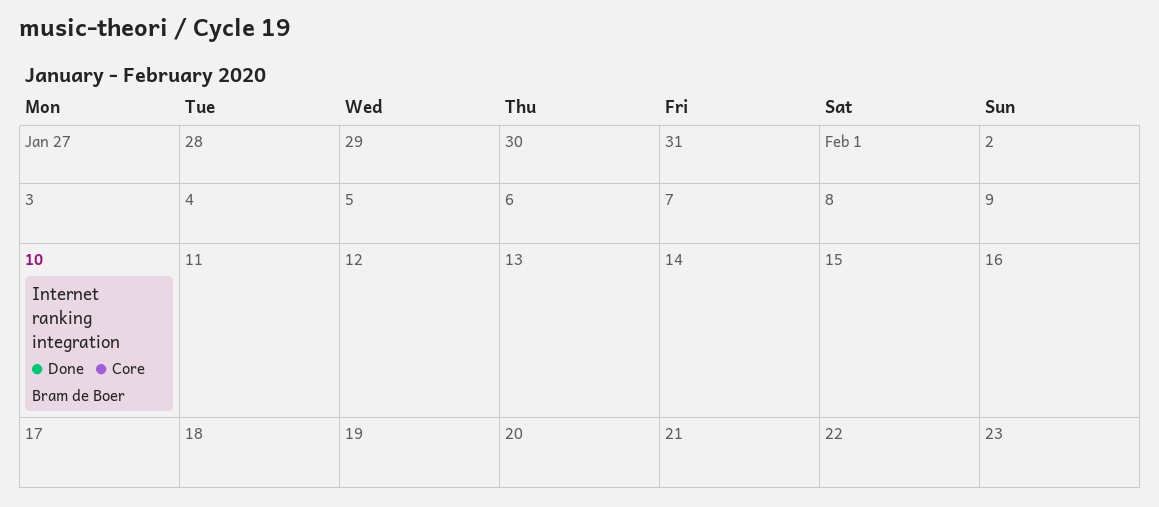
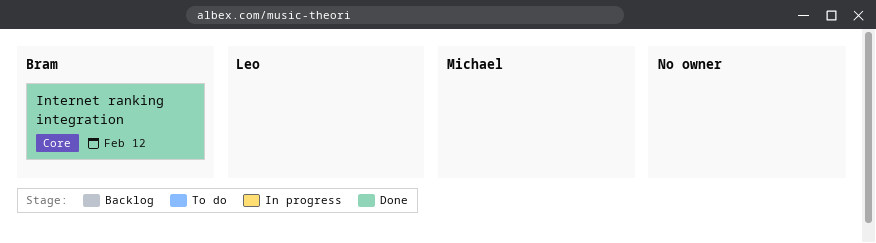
Internet ranking integration, due: Feb 10 -> Feb 12

